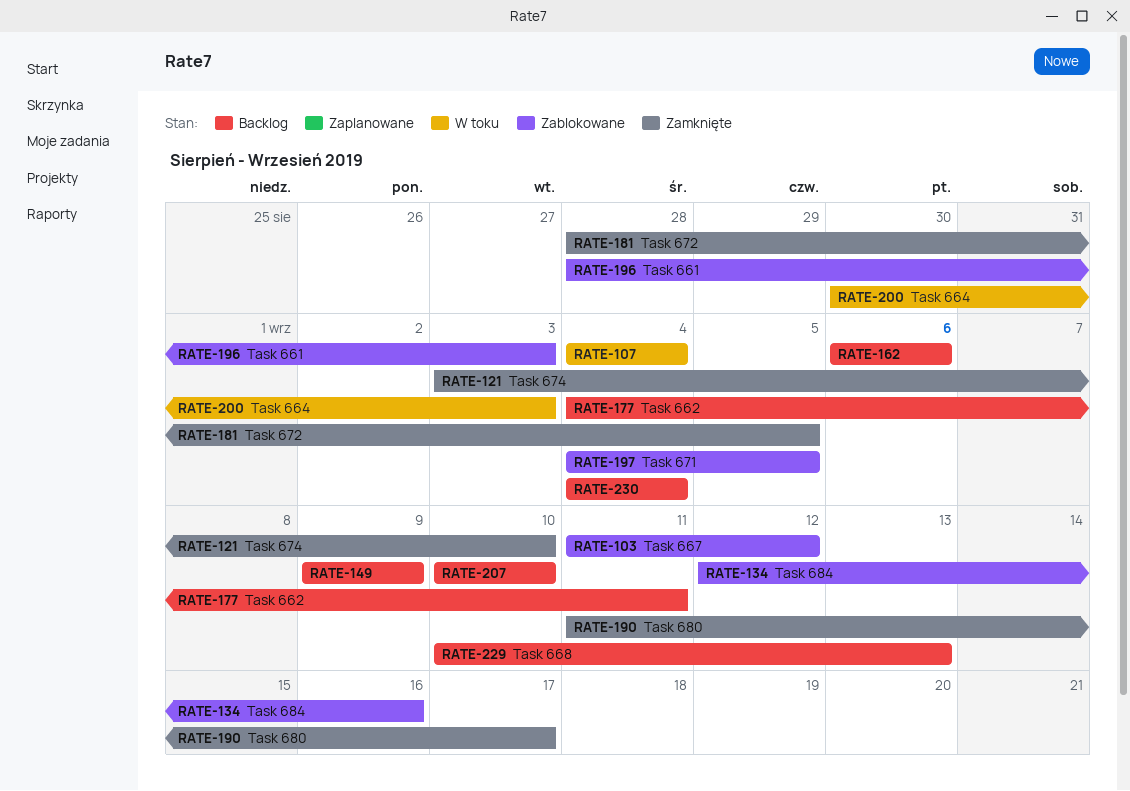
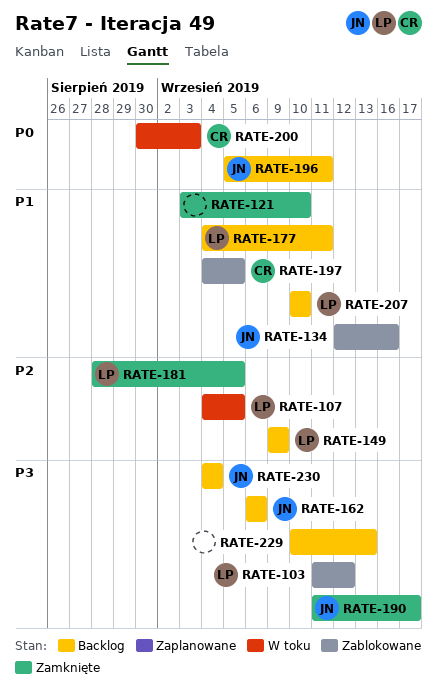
RATE-107, due: Sep 4 -> Sep 5
RATE-196, status: Zablokowane -> Backlog
RATE-196, start: Aug 28 -> Sep 5
RATE-196, due: Sep 3 -> Sep 11

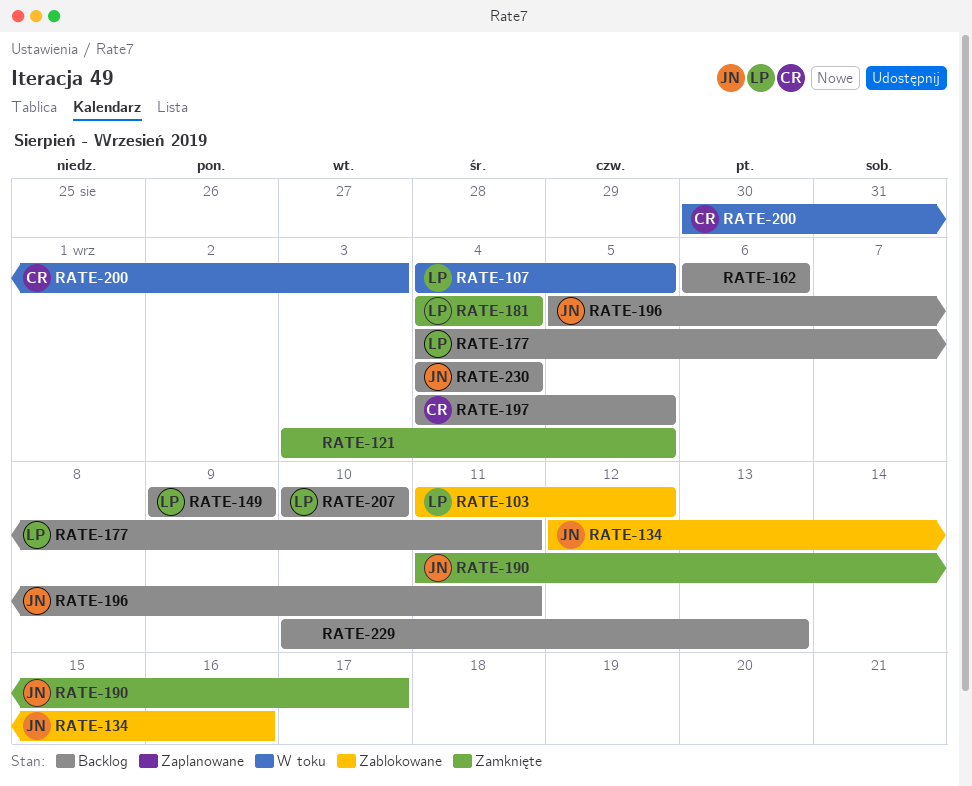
RATE-121, due: Sep 10 -> Sep 5
RATE-162, owner: JN -> none
RATE-181, start: Aug 28 -> Sep 4
RATE-181, due: Sep 5 -> Sep 4
RATE-197, status: Zablokowane -> Backlog

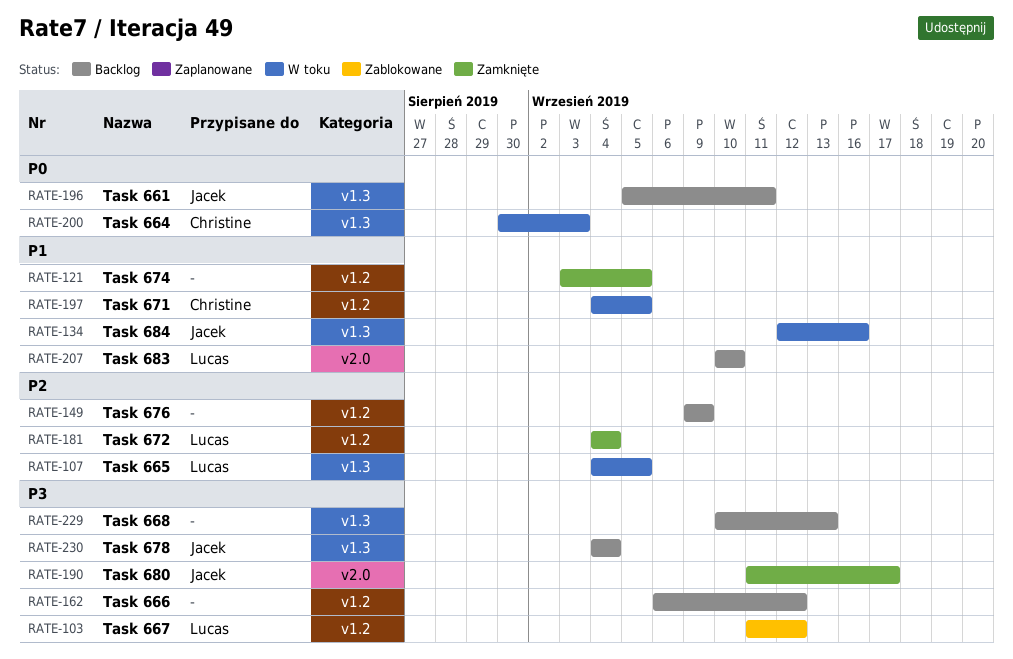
RATE-134, status: Zablokowane -> W toku
RATE-149, owner: Lucas -> none
RATE-162, due: Sep 6 -> Sep 12
RATE-177: present -> none
RATE-197, status: Backlog -> W toku

